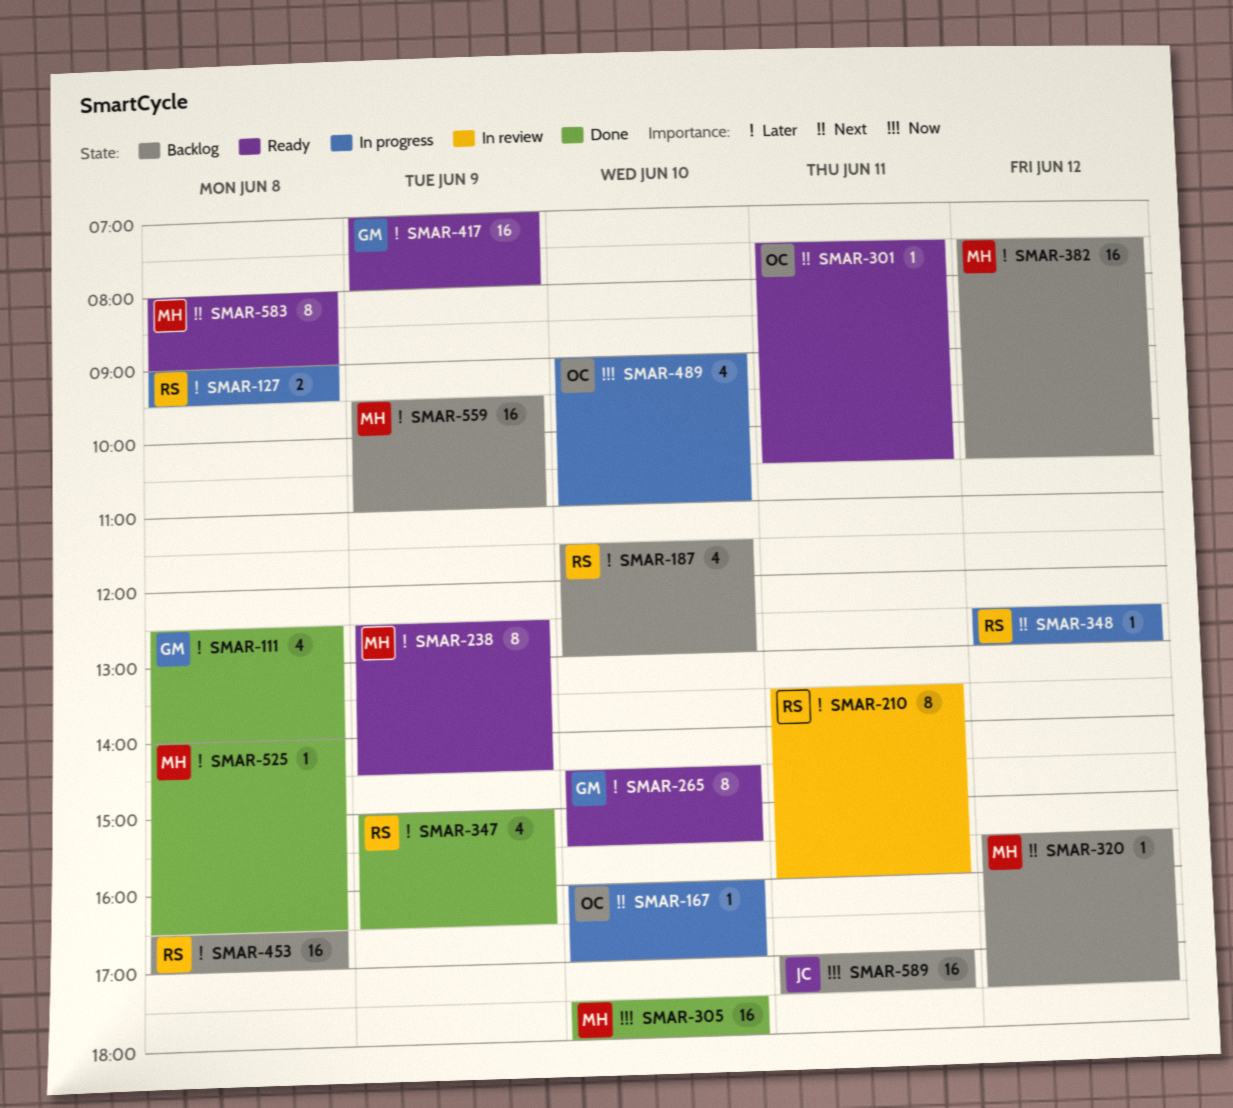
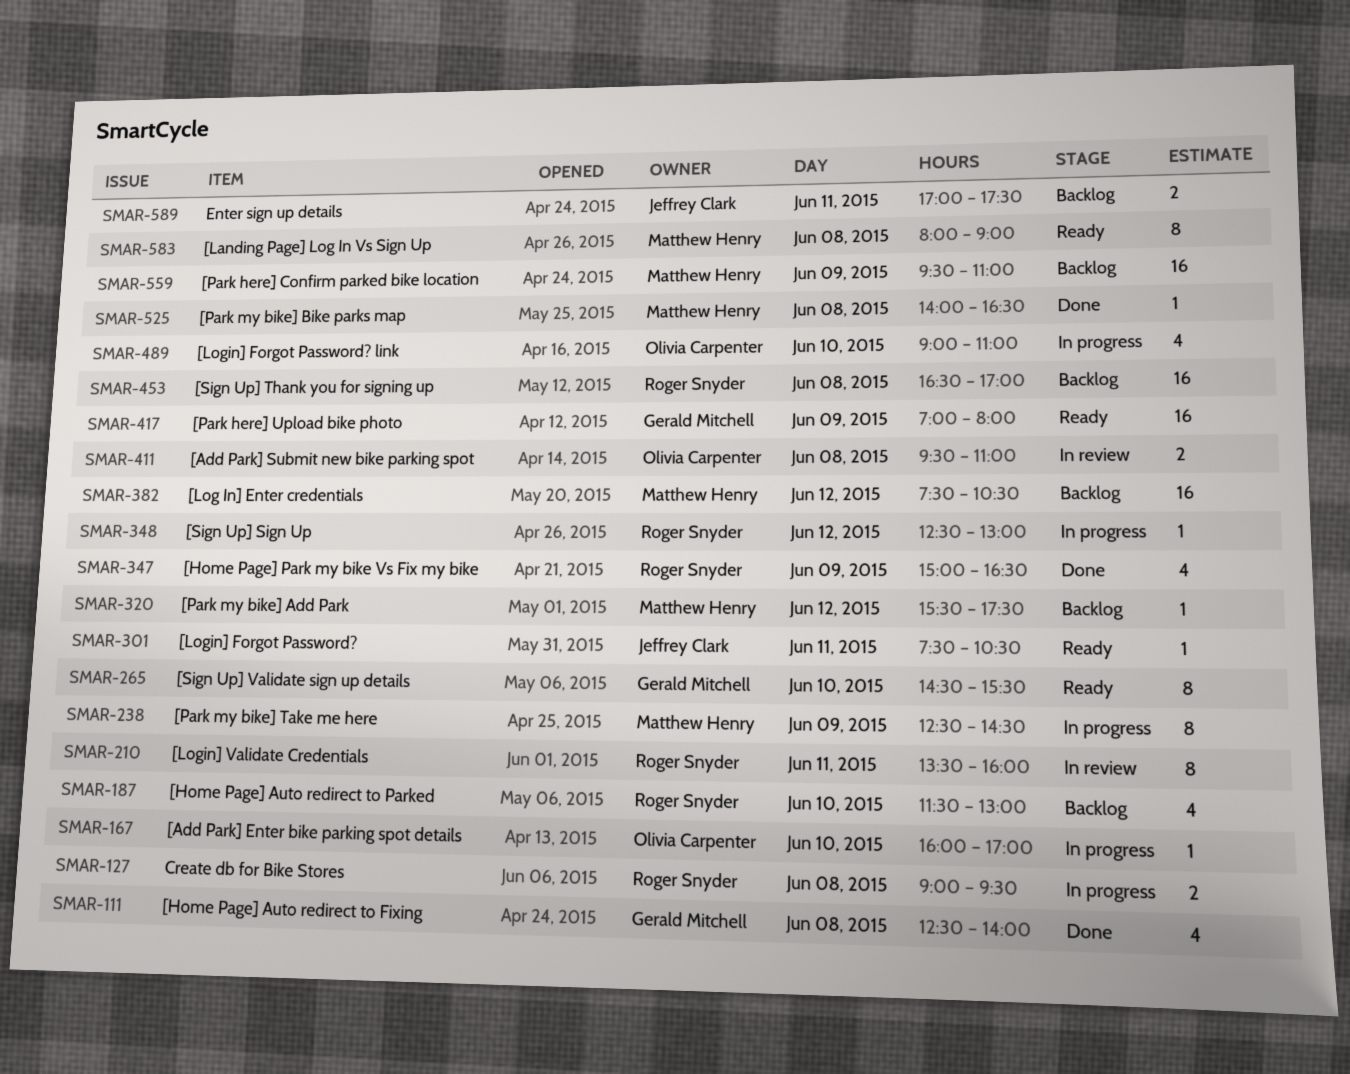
SMAR-238, status: Ready -> In progress
SMAR-301, owner: Olivia Carpenter -> Jeffrey Clark
SMAR-305: present -> none
SMAR-411: none -> present
SMAR-589, estimate: 16 -> 2

